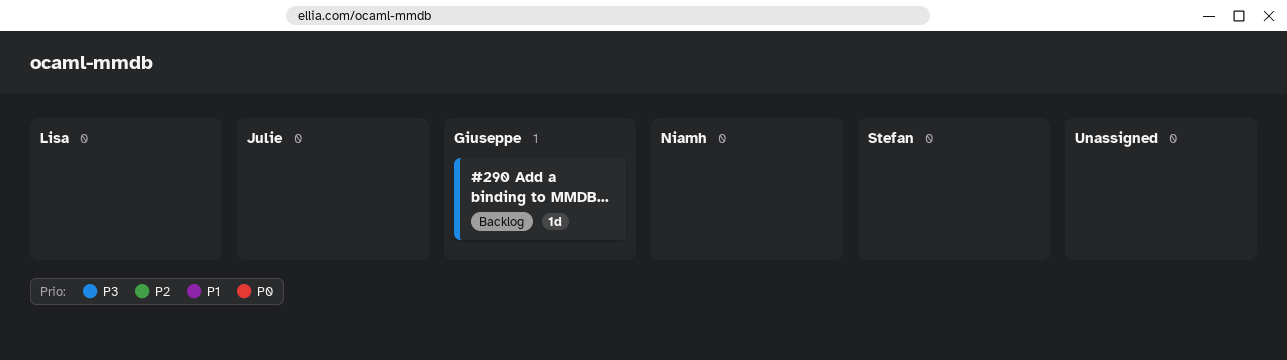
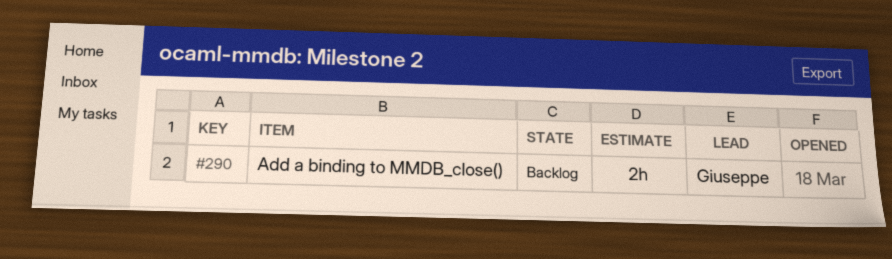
#290, estimate: 1d -> 2h

